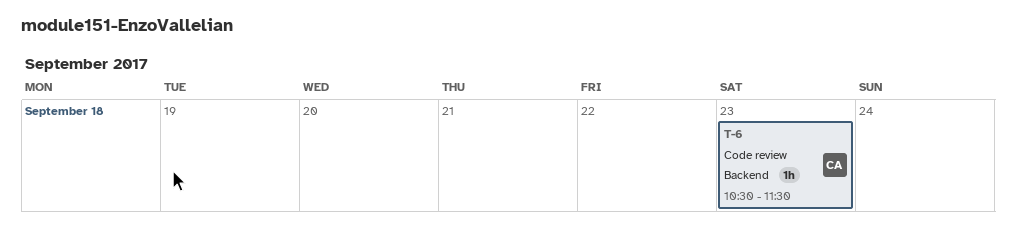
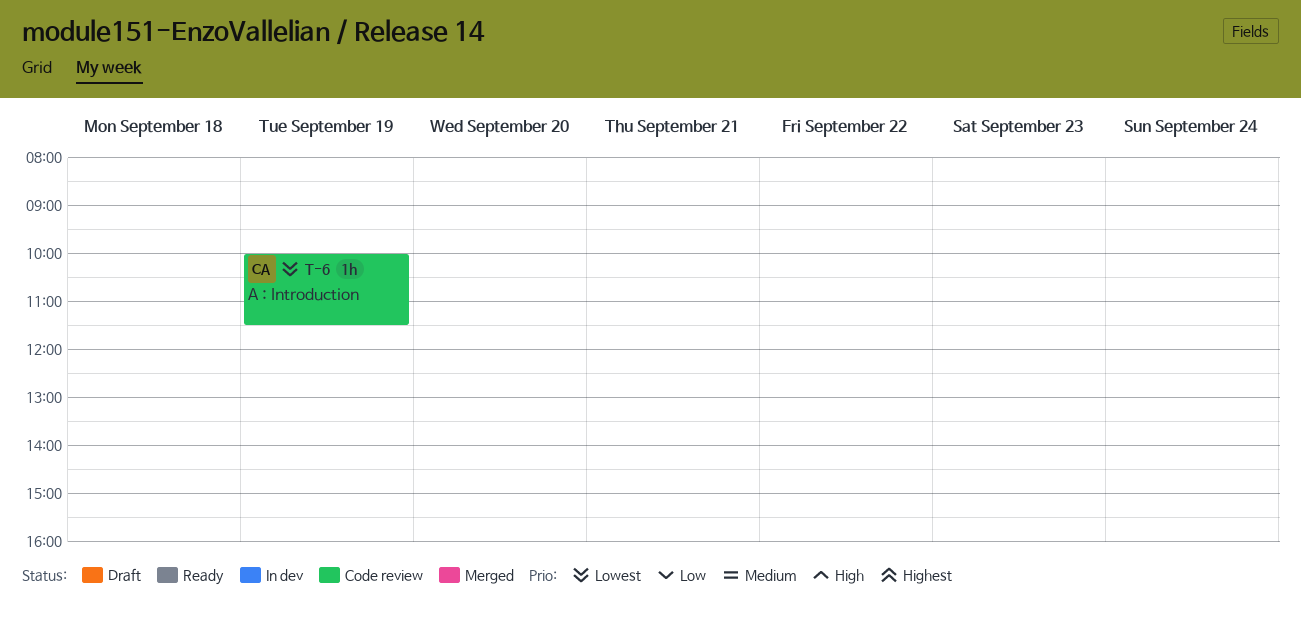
T-6, day: Sep 23 -> Sep 19
T-6, begins: 10:30 -> 10:00

